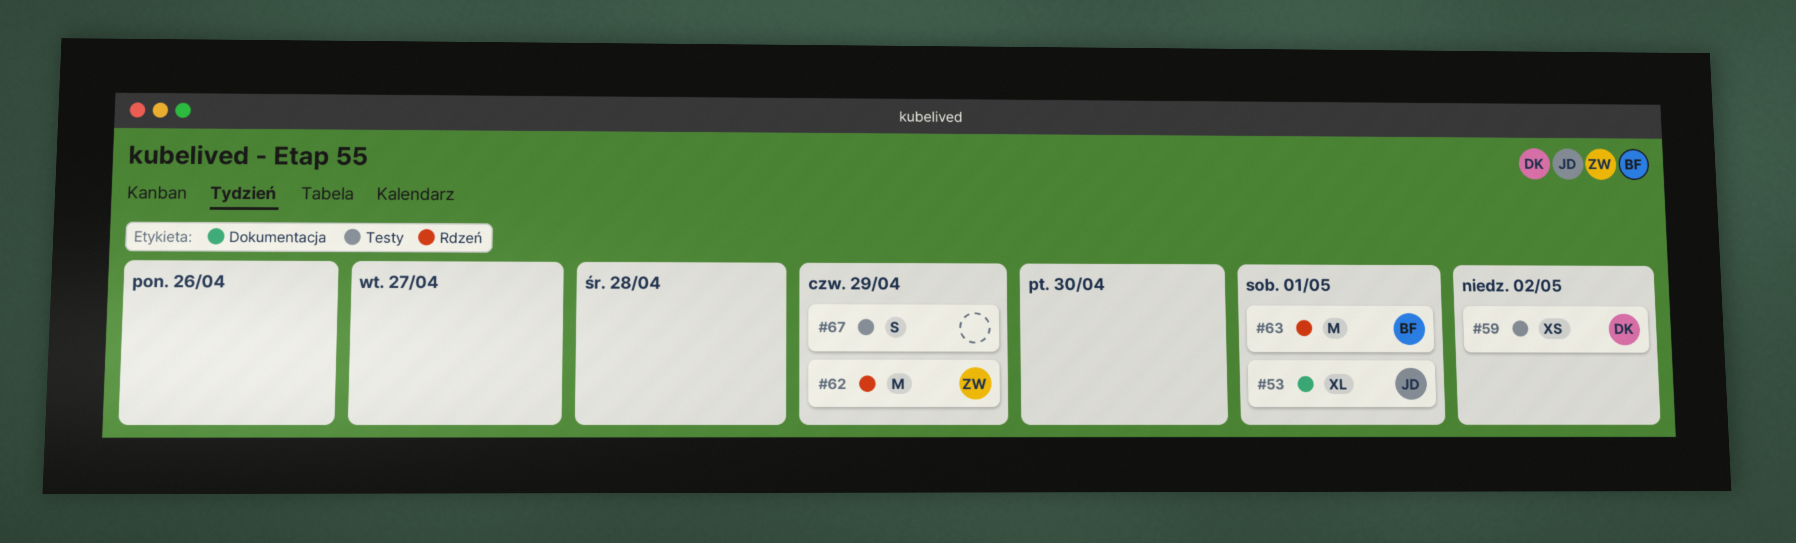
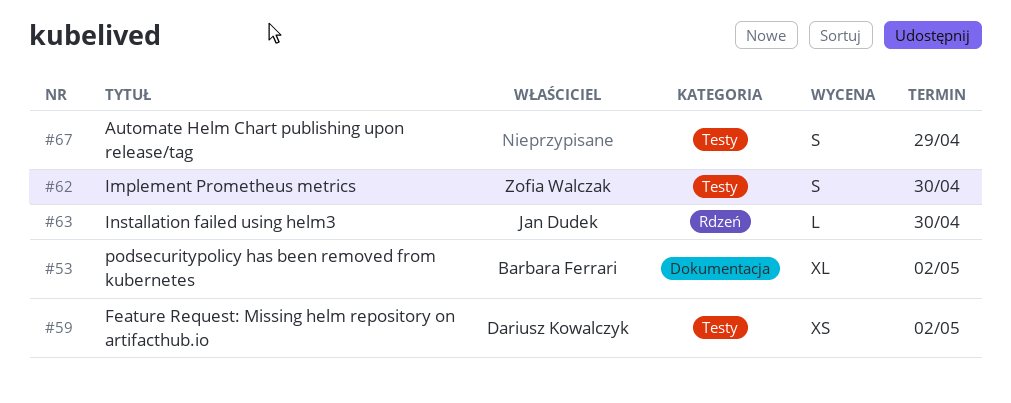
#53, owner: Jan Dudek -> Barbara Ferrari
#53, due: May 1 -> May 2
#62, label: Rdzeń -> Testy
#62, estimate: M -> S
#62, due: Apr 29 -> Apr 30
#63, owner: Barbara Ferrari -> Jan Dudek
#63, estimate: M -> L
#63, due: May 1 -> Apr 30

